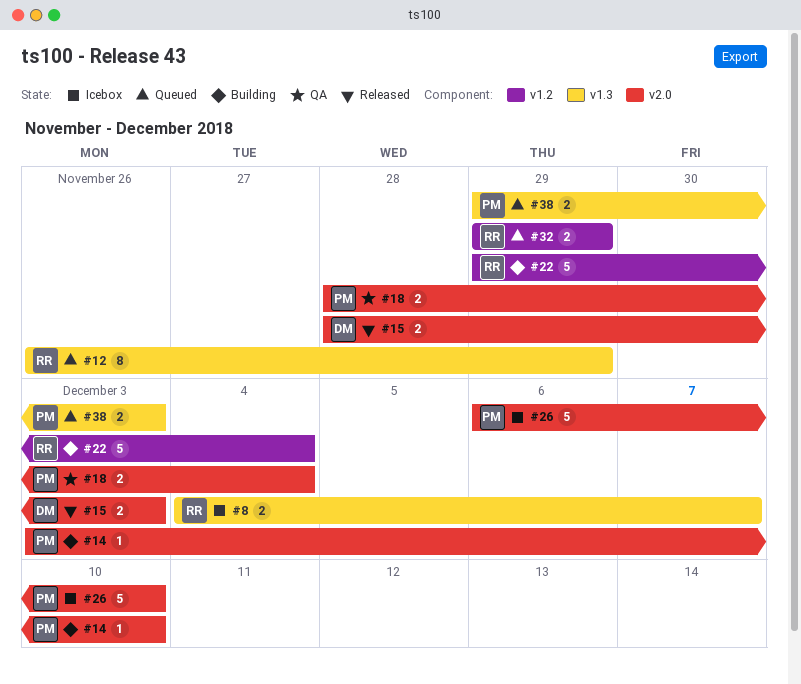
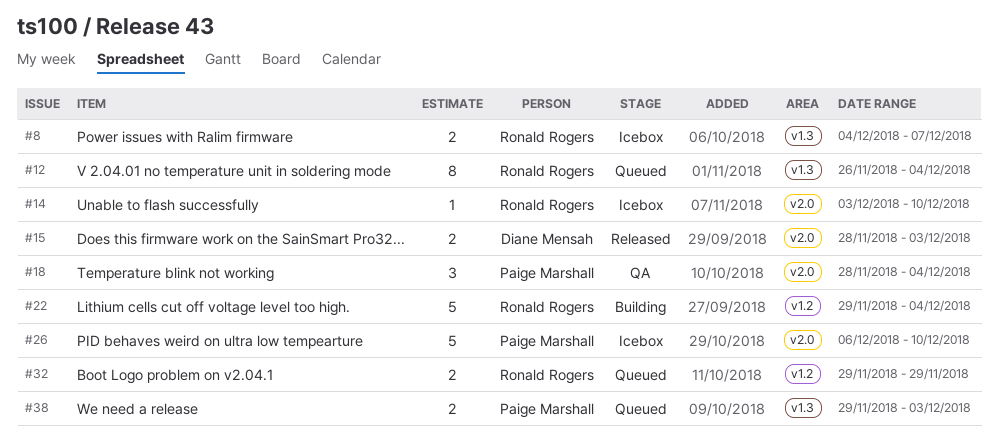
#12, due: Nov 29 -> Dec 4
#14, status: Building -> Icebox
#14, owner: Paige Marshall -> Ronald Rogers
#18, estimate: 2 -> 3

